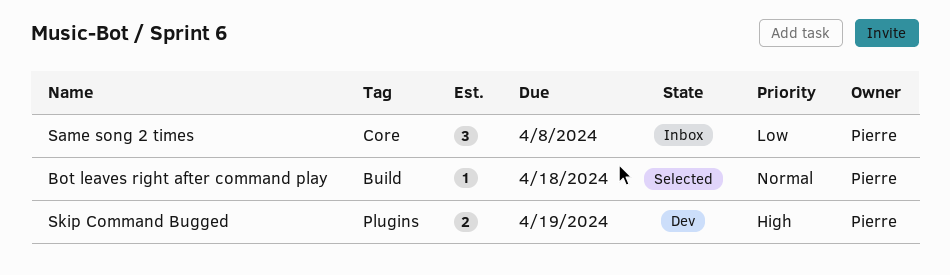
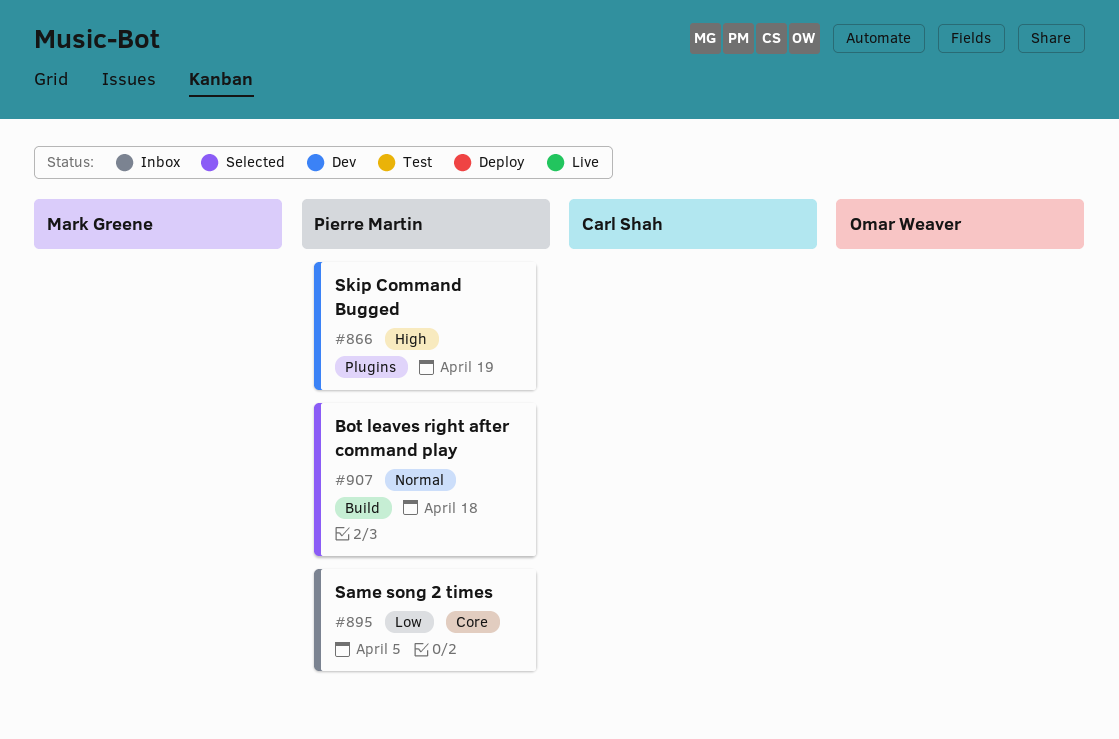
Same song 2 times, due: Apr 8 -> Apr 5

